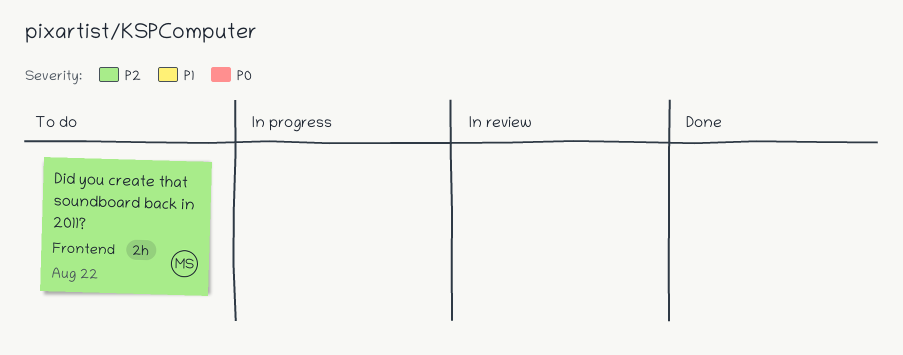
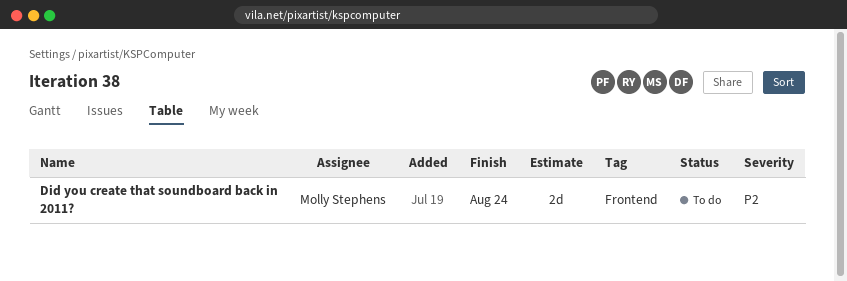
Did you create that soundboard back in 2011?, estimate: 2h -> 2d
Did you create that soundboard back in 2011?, due: Aug 22 -> Aug 24

